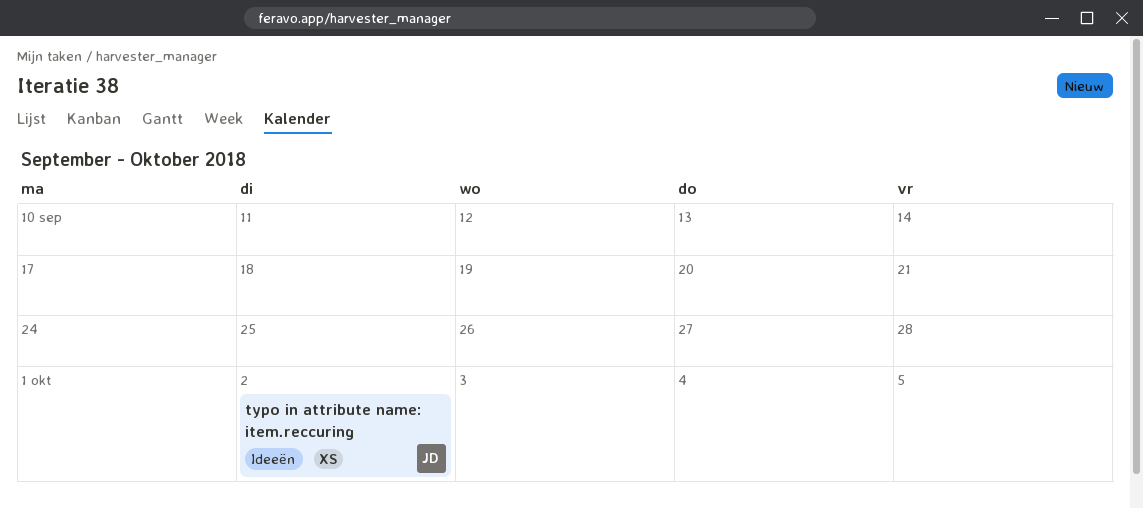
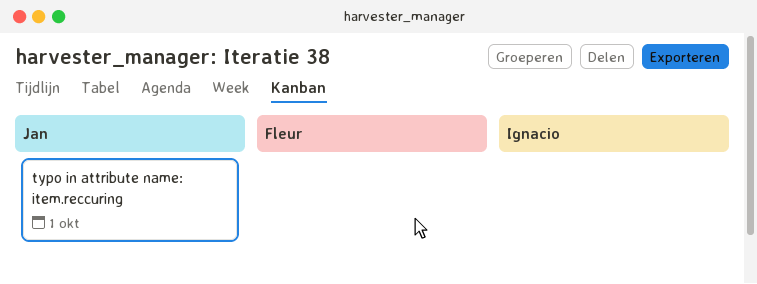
typo in attribute name: item.reccuring, due: Oct 2 -> Oct 1

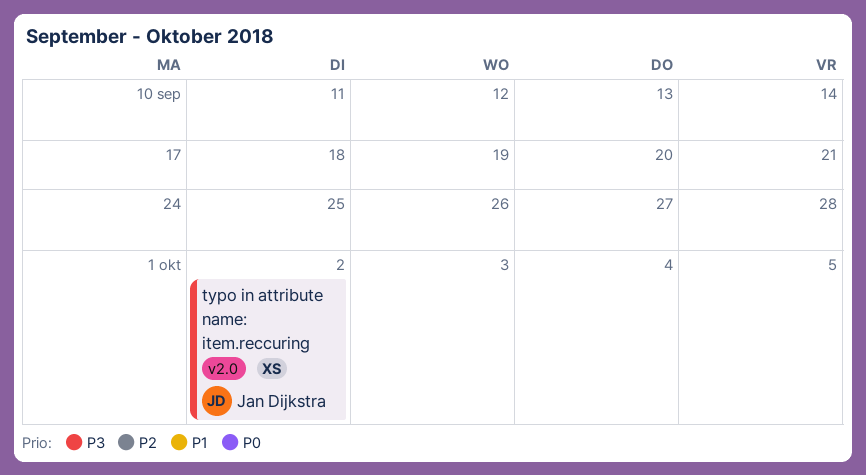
typo in attribute name: item.reccuring, due: Oct 1 -> Oct 2

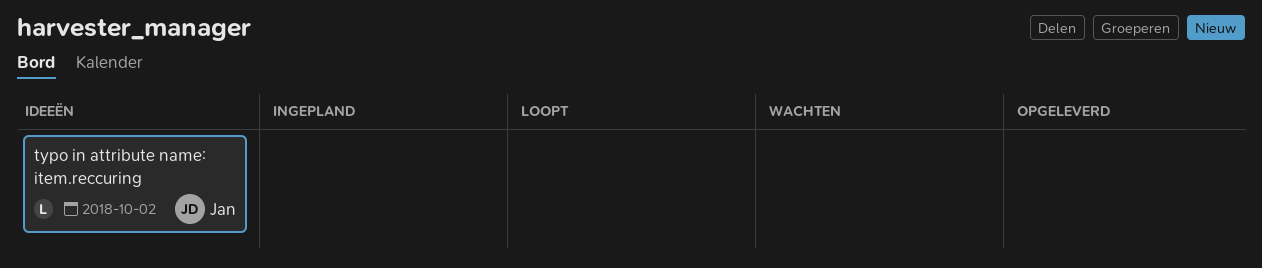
typo in attribute name: item.reccuring, estimate: XS -> L

